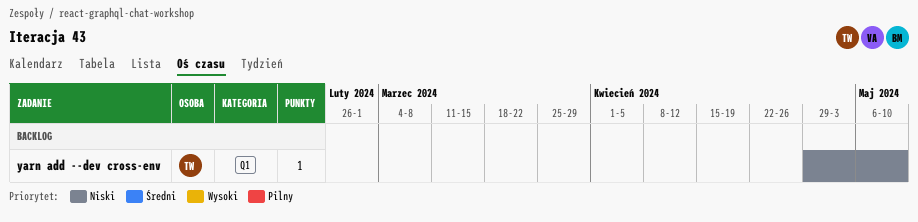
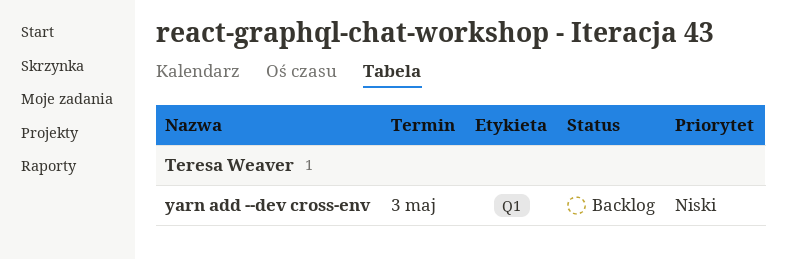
yarn add --dev cross-env, due: May 10 -> May 3

